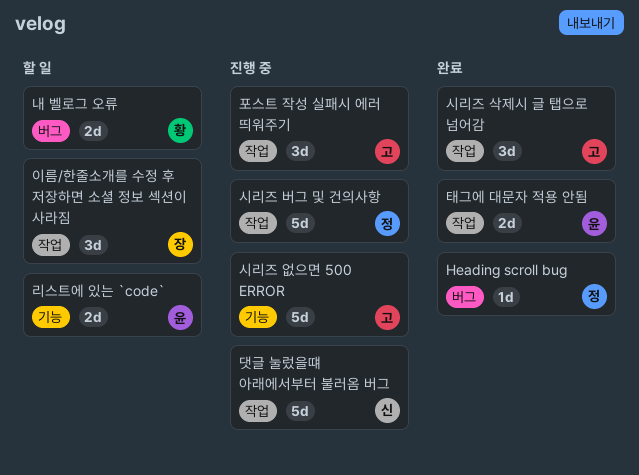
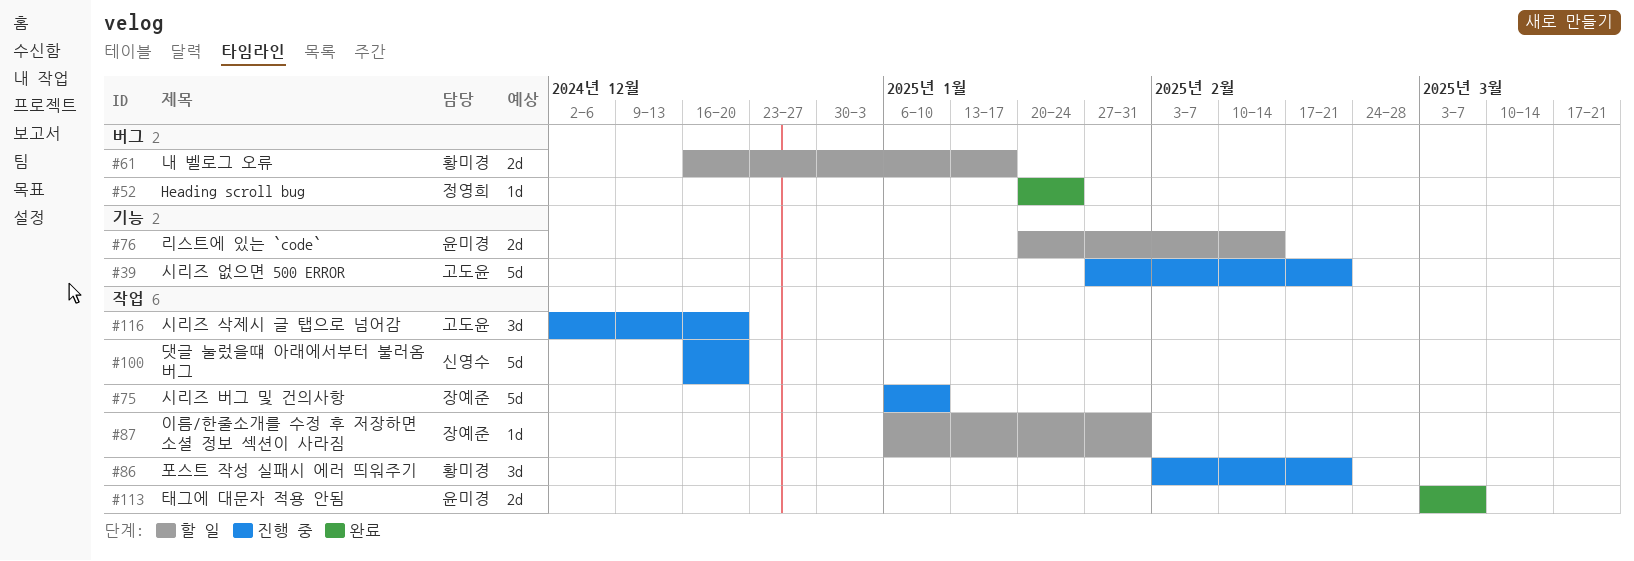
시리즈 버그 및 건의사항, owner: 정영희 -> 장예준
시리즈 삭제시 글 탭으로 넘어감, status: 완료 -> 진행 중
이름/한줄소개를 수정 후 저장하면 소셜 정보 섹션이 사라짐, estimate: 3d -> 1d
포스트 작성 실패시 에러 띄워주기, owner: 고도윤 -> 황미경

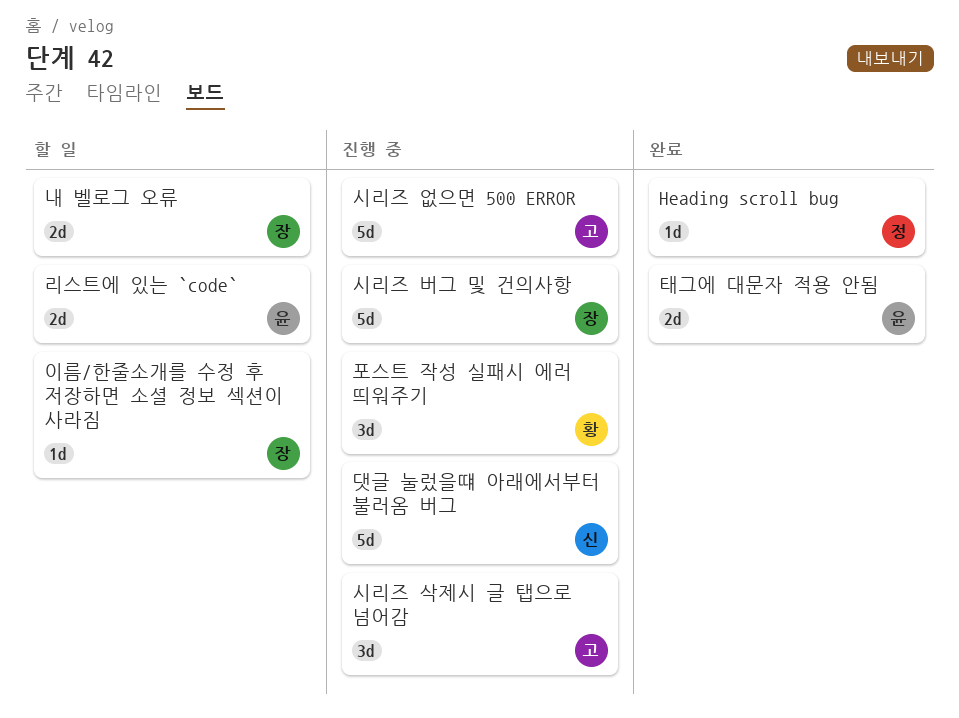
내 벨로그 오류, owner: 황미경 -> 장예준

